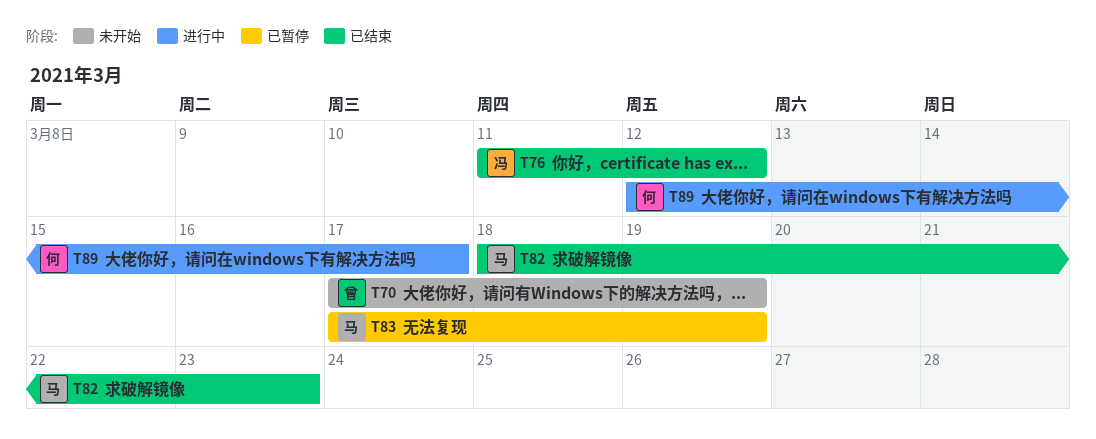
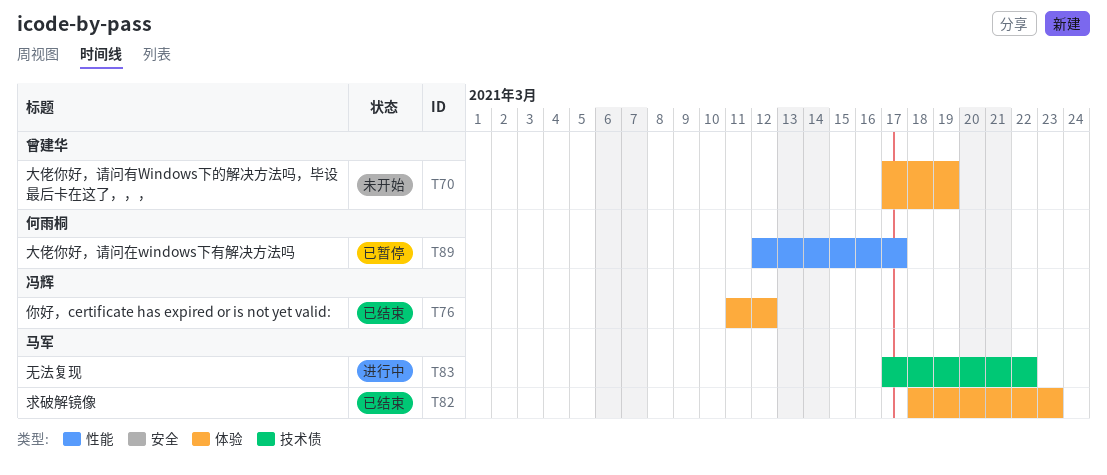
T83, status: 已暂停 -> 进行中
T83, due: Mar 19 -> Mar 22
T89, status: 进行中 -> 已暂停

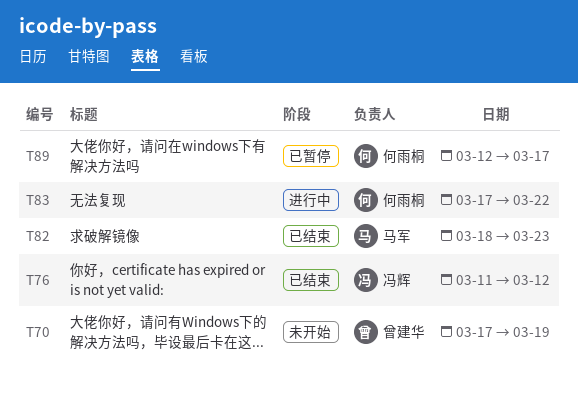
T83, owner: 马军 -> 何雨桐

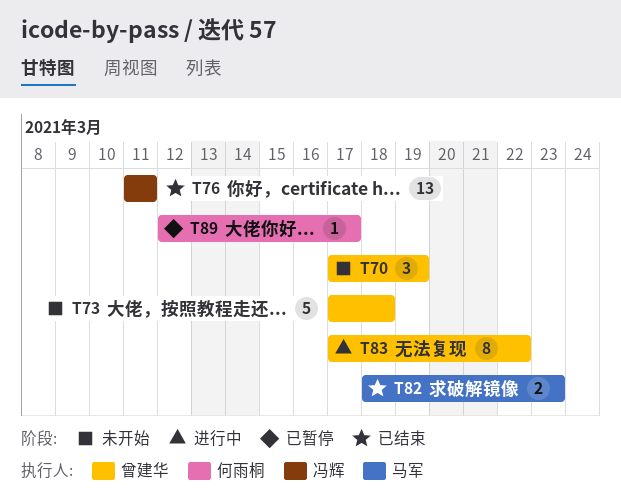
T73: none -> present
T76, due: Mar 12 -> Mar 11
T83, owner: 何雨桐 -> 曾建华

